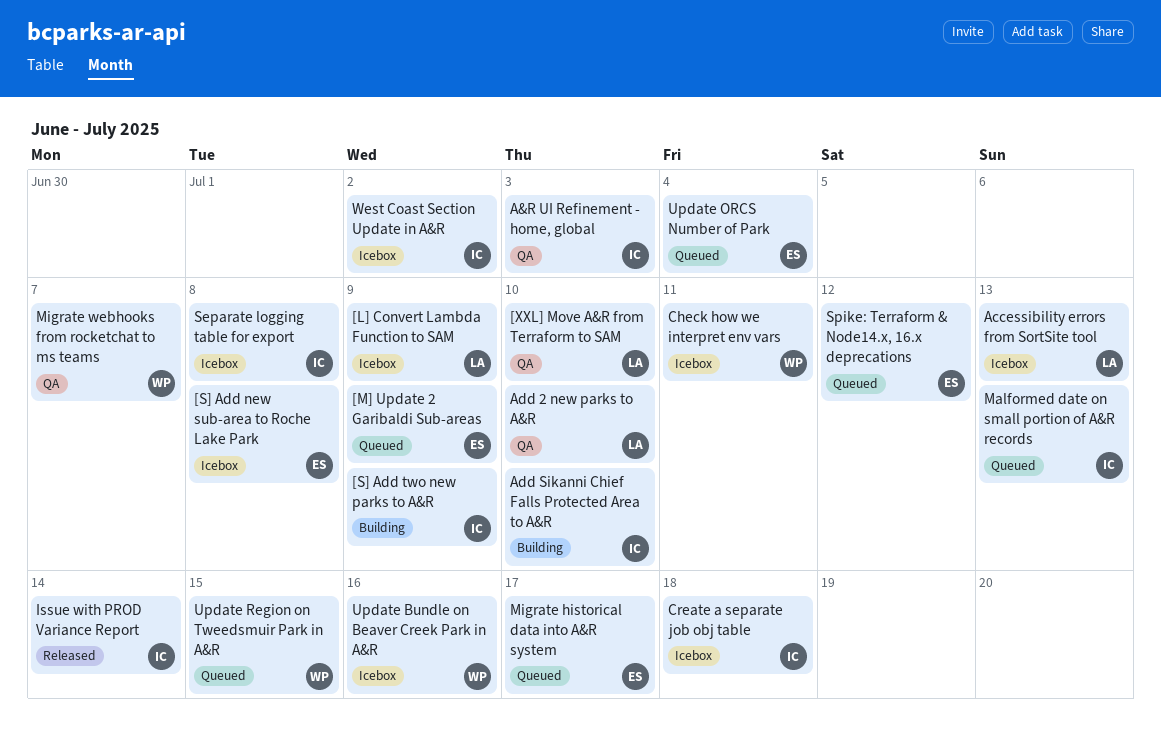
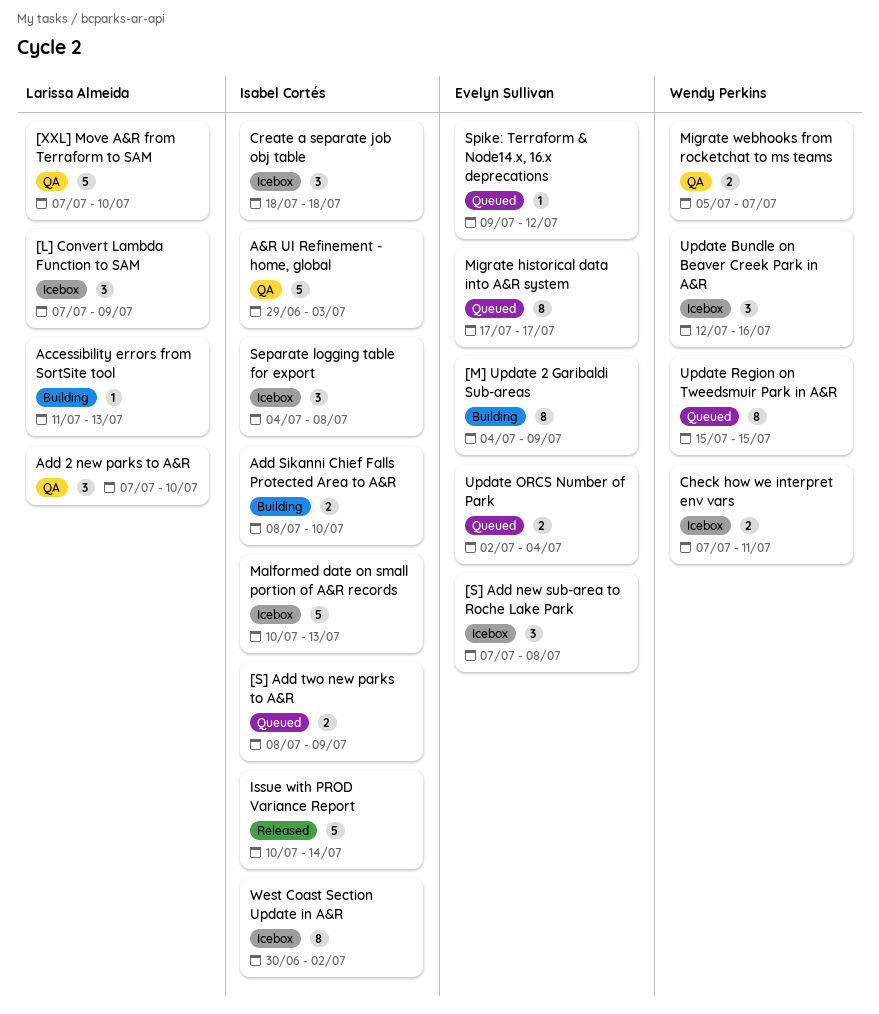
[M] Update 2 Garibaldi Sub-areas, status: Queued -> Building
[S] Add two new parks to A&R, status: Building -> Queued
Accessibility errors from SortSite tool, status: Icebox -> Building
Malformed date on small portion of A&R records, status: Queued -> Icebox

